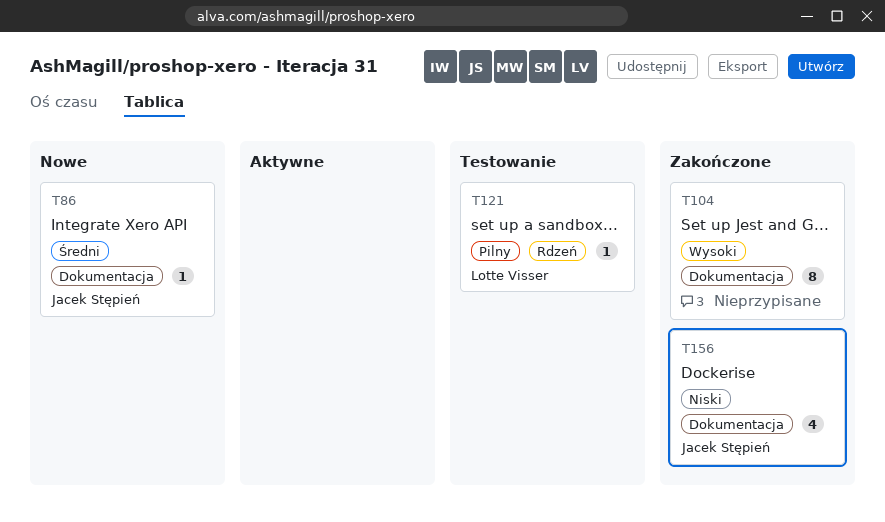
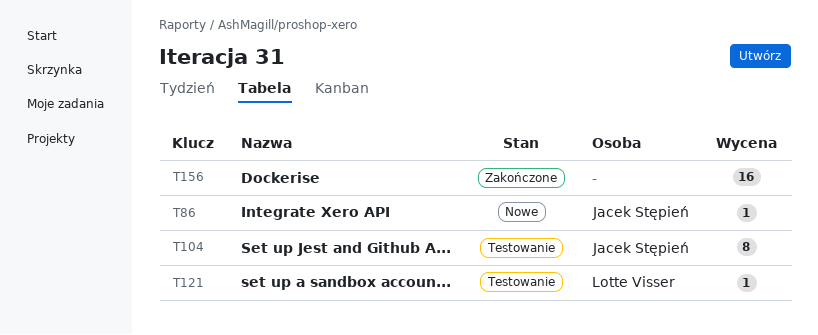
T104, status: Zakończone -> Testowanie
T104, owner: none -> Jacek Stępień
T156, owner: Jacek Stępień -> none
T156, estimate: 4 -> 16

